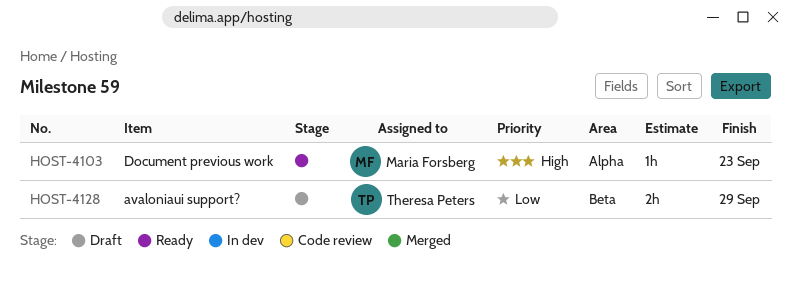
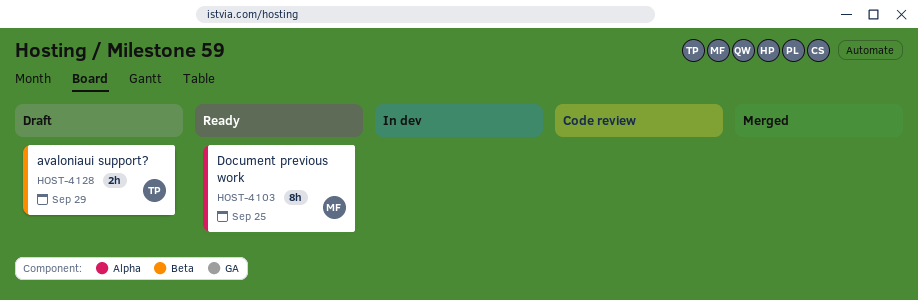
HOST-4103, estimate: 1h -> 8h
HOST-4103, due: Sep 23 -> Sep 25

